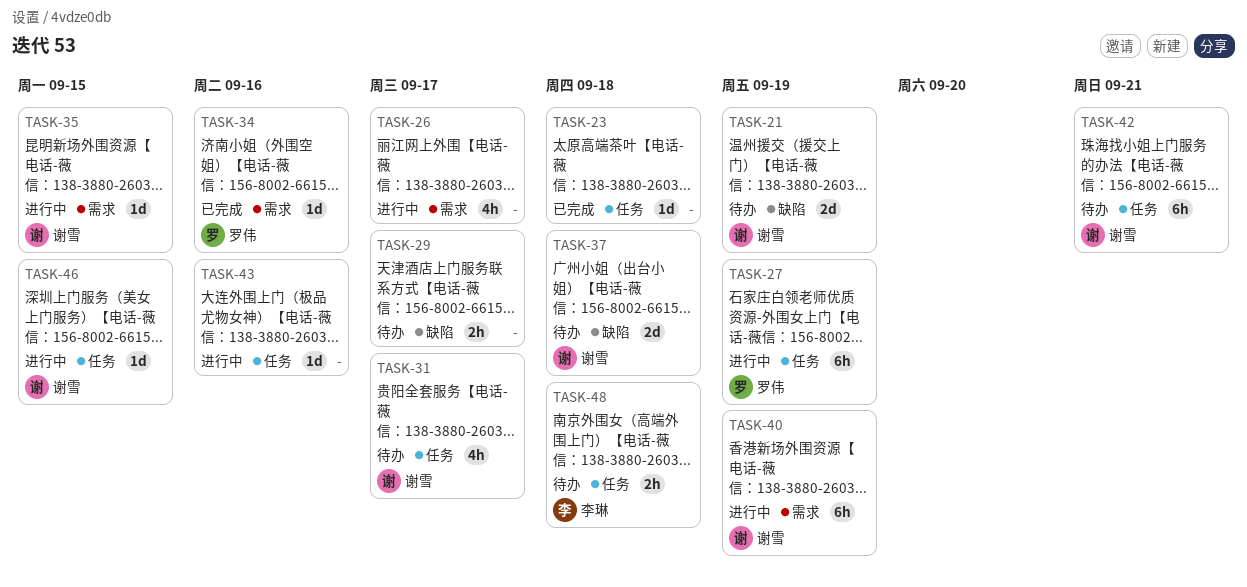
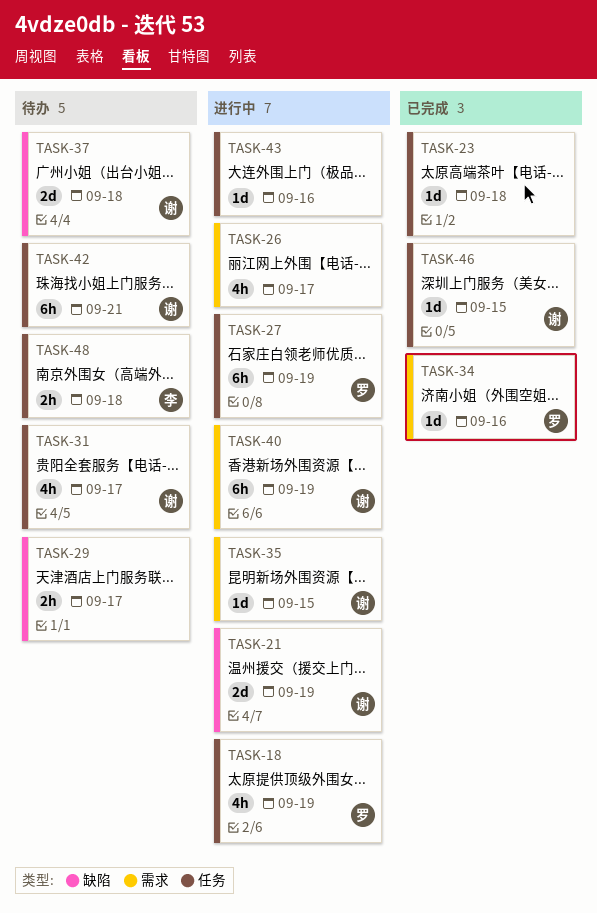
TASK-18: none -> present
TASK-21, status: 待办 -> 进行中
TASK-46, status: 进行中 -> 已完成

